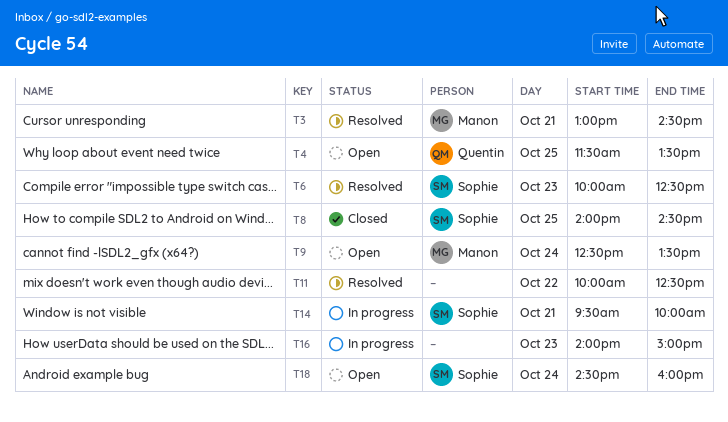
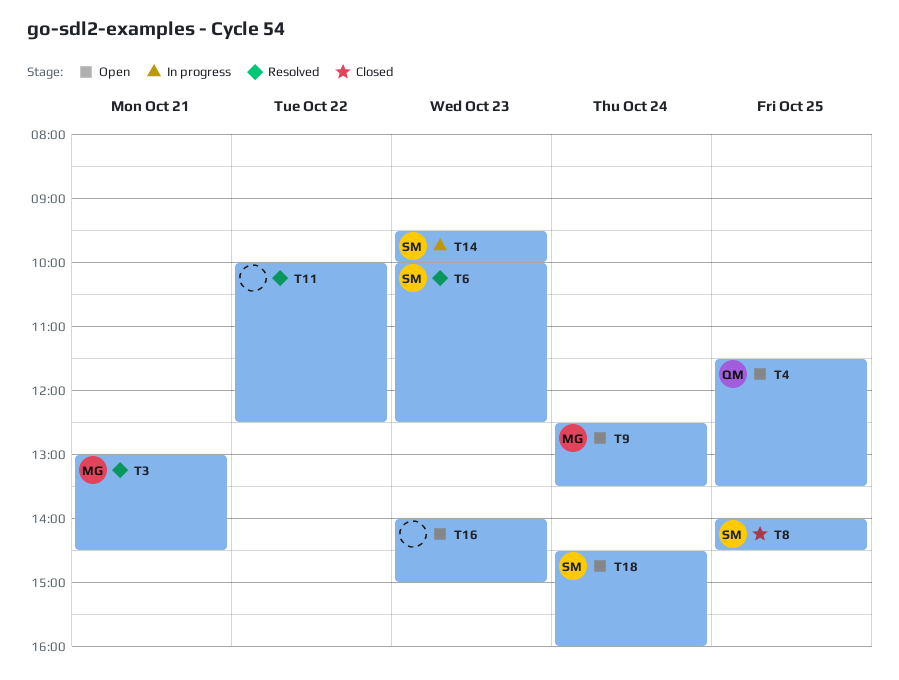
T14, day: Oct 21 -> Oct 23
T16, status: In progress -> Open

